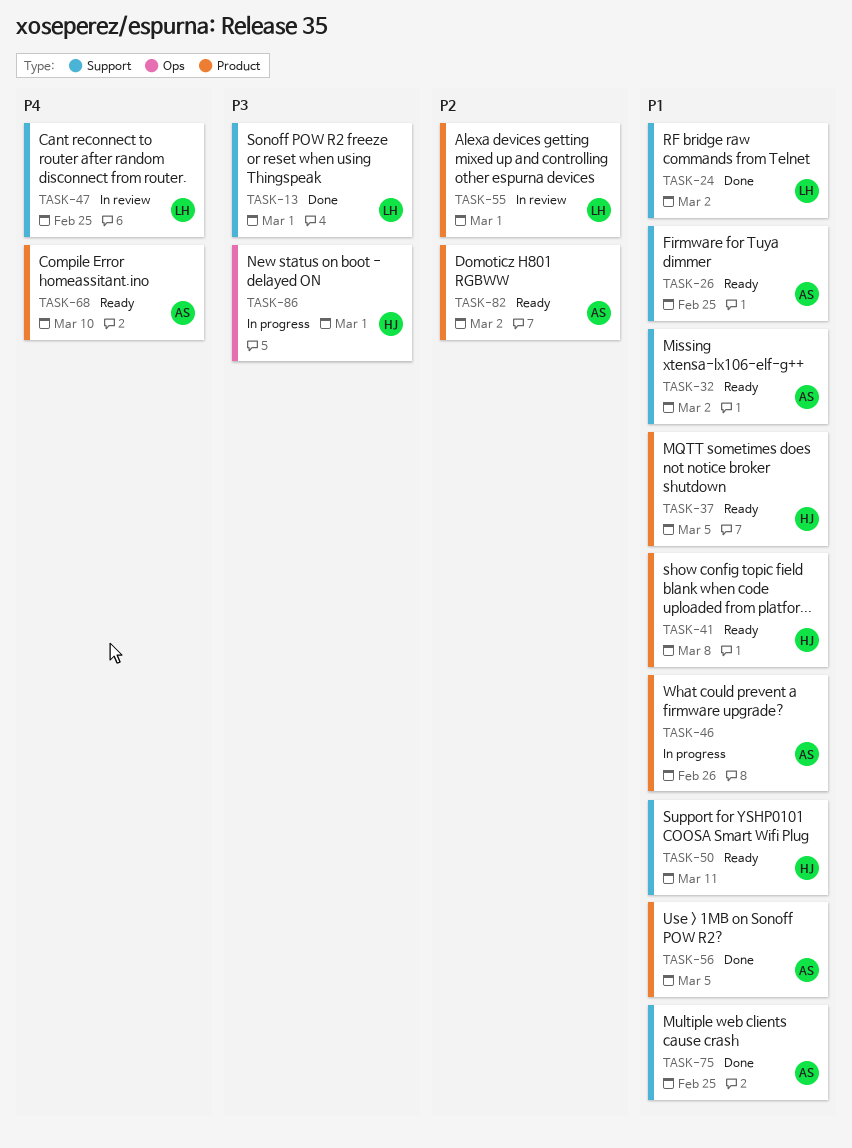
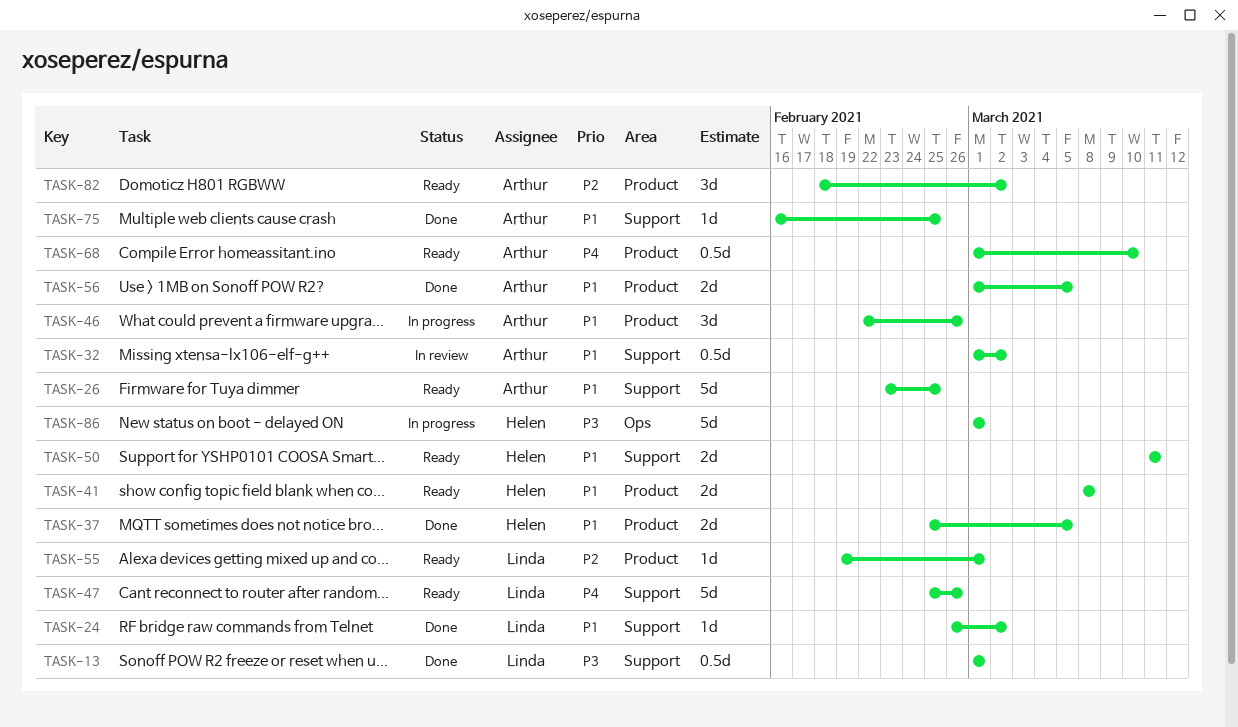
TASK-32, status: Ready -> In review
TASK-37, status: Ready -> Done
TASK-47, status: In review -> Ready
TASK-47, due: Feb 25 -> Feb 26
TASK-55, status: In review -> Ready

